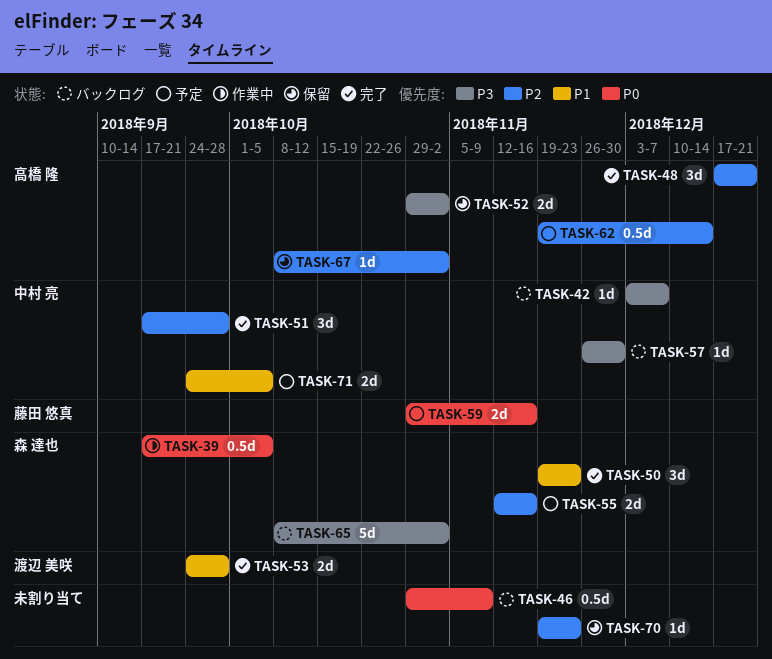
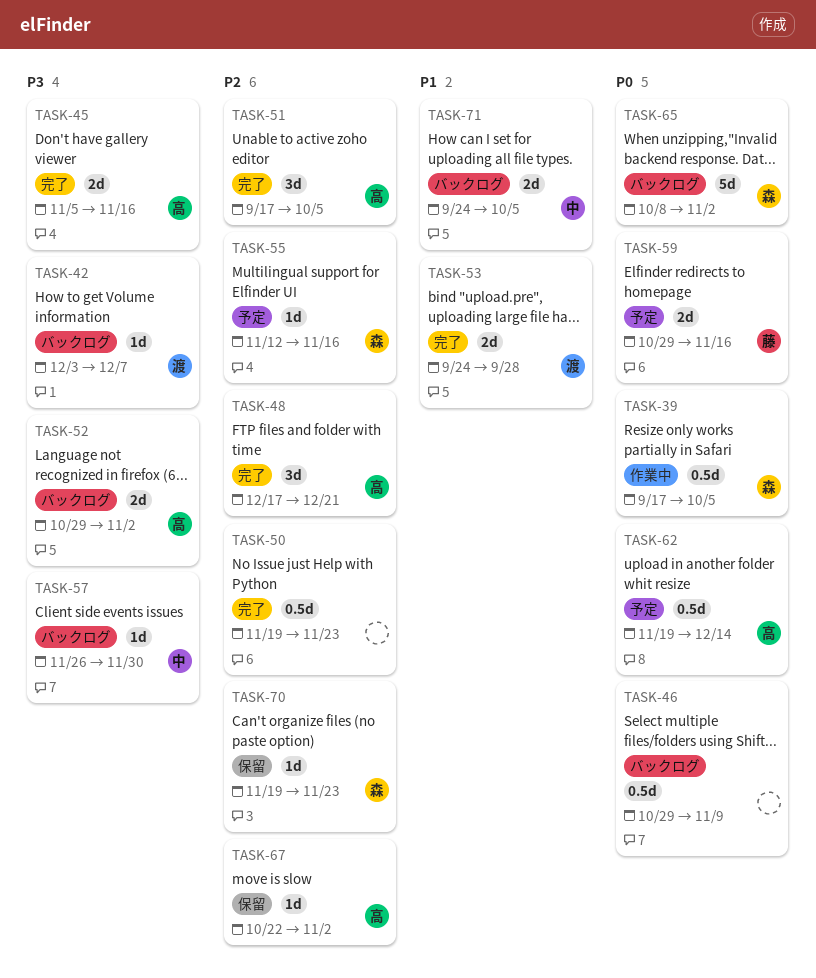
TASK-42, owner: 中村 亮 -> 渡辺 美咲
TASK-45: none -> present
TASK-50, owner: 森 達也 -> none
TASK-50, priority: P1 -> P2
TASK-50, estimate: 3d -> 0.5d
TASK-51, owner: 中村 亮 -> 高橋 隆
TASK-51, due: Sep 28 -> Oct 5
TASK-52, status: 保留 -> バックログ
TASK-55, estimate: 2d -> 1d
TASK-62, priority: P2 -> P0
TASK-65, priority: P3 -> P0
TASK-67, start: Oct 8 -> Oct 22
TASK-70, owner: none -> 森 達也
TASK-71, status: 予定 -> バックログ

